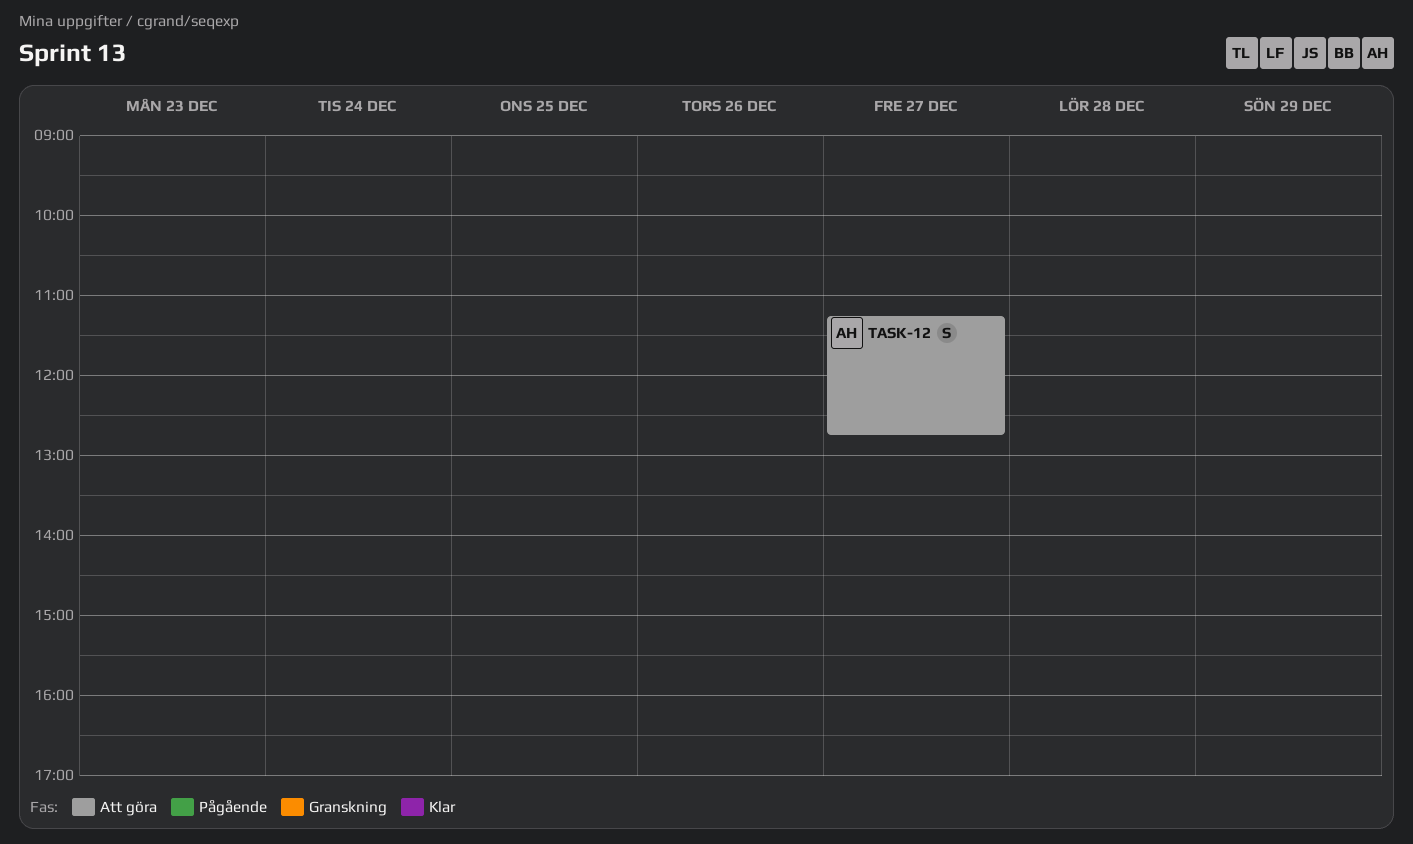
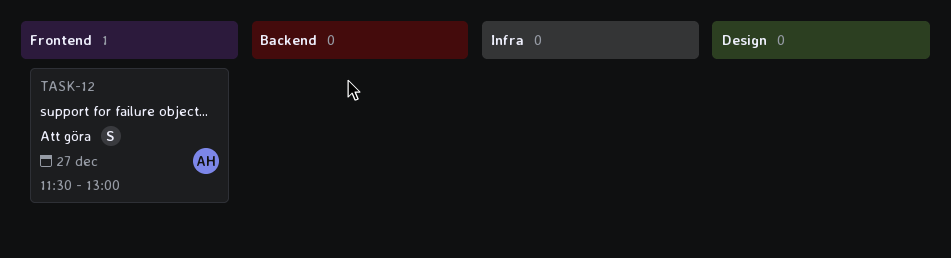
TASK-12, begins: 11:15 -> 11:30
TASK-12, ends: 12:45 -> 13:00

